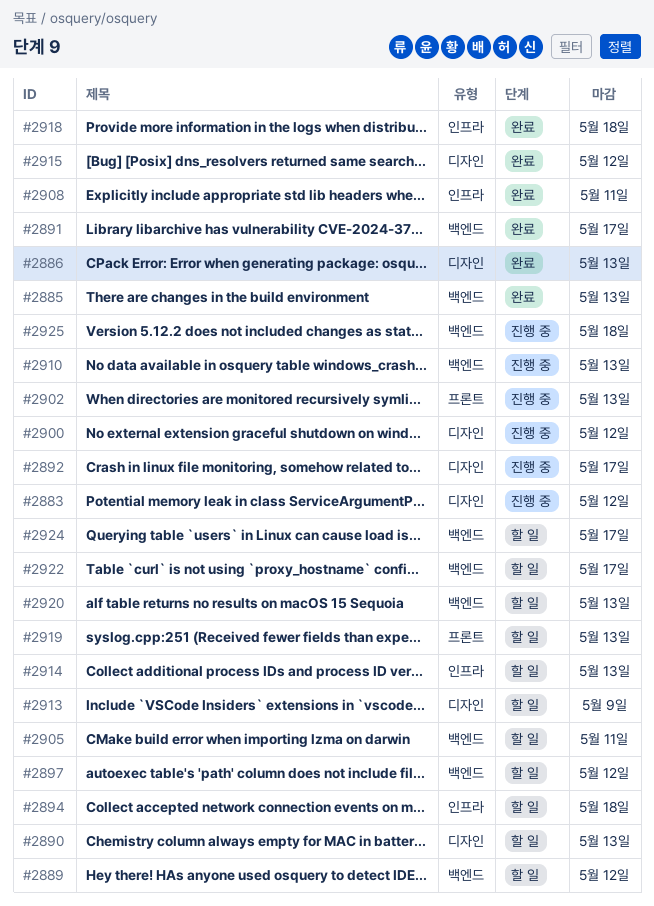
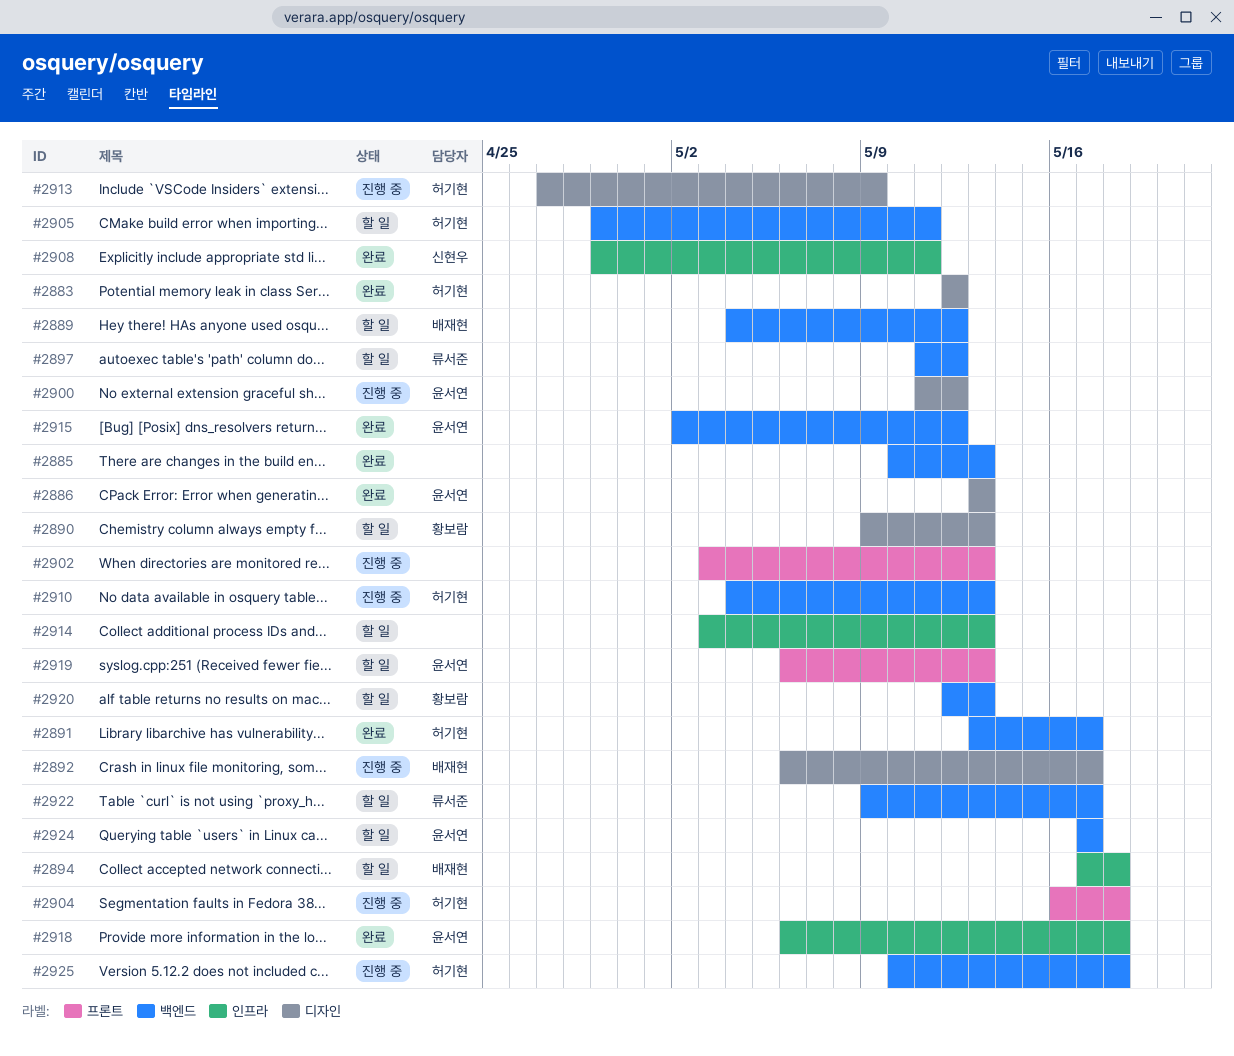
#2883, status: 진행 중 -> 완료
#2904: none -> present
#2913, status: 할 일 -> 진행 중
#2915, label: 디자인 -> 백엔드

